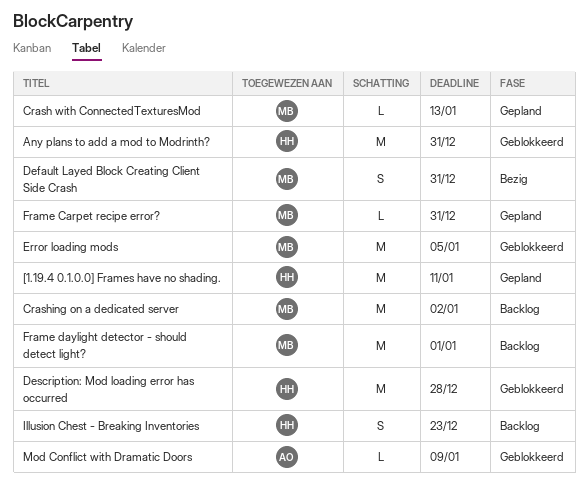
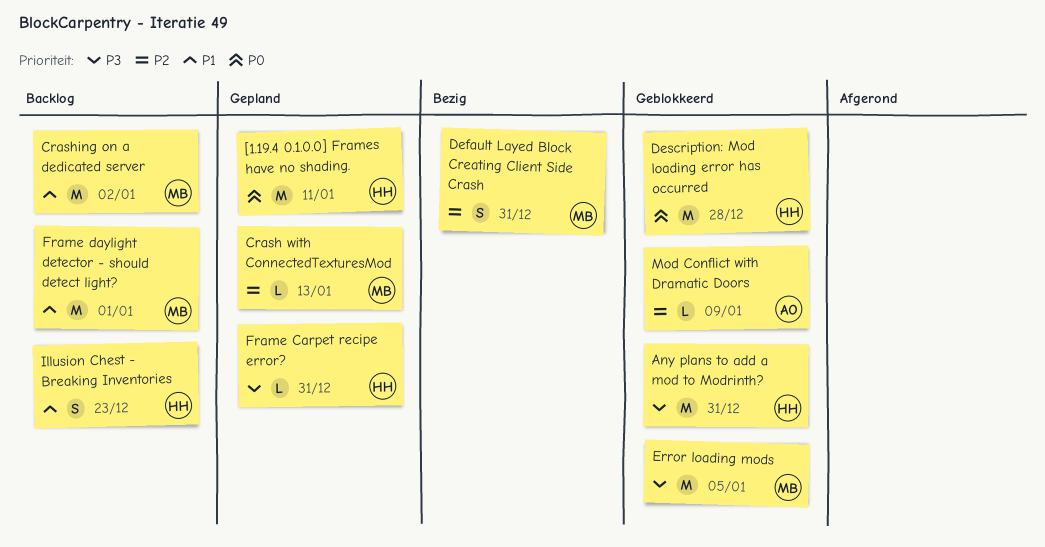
Frame Carpet recipe error?, owner: MB -> HH

